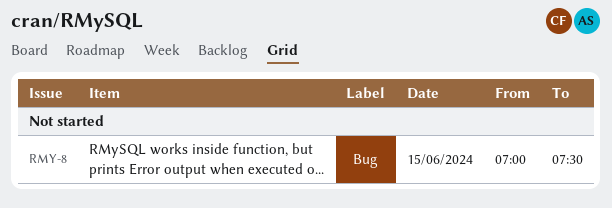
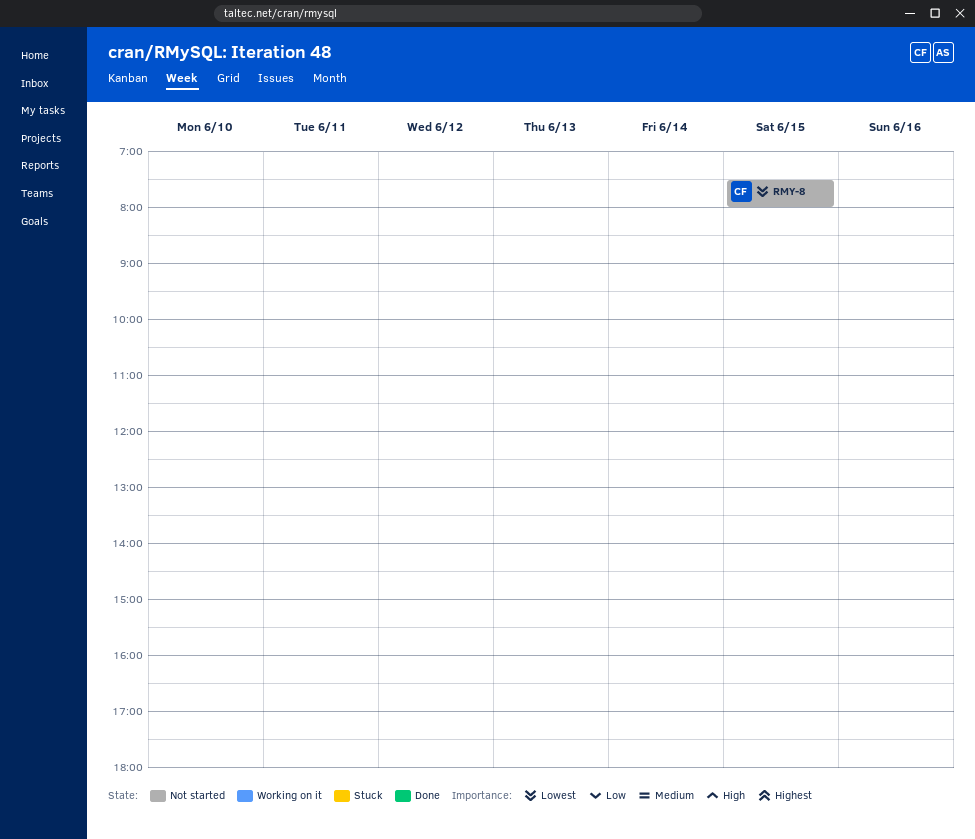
RMY-8, begins: 07:00 -> 07:30
RMY-8, ends: 07:30 -> 08:00

